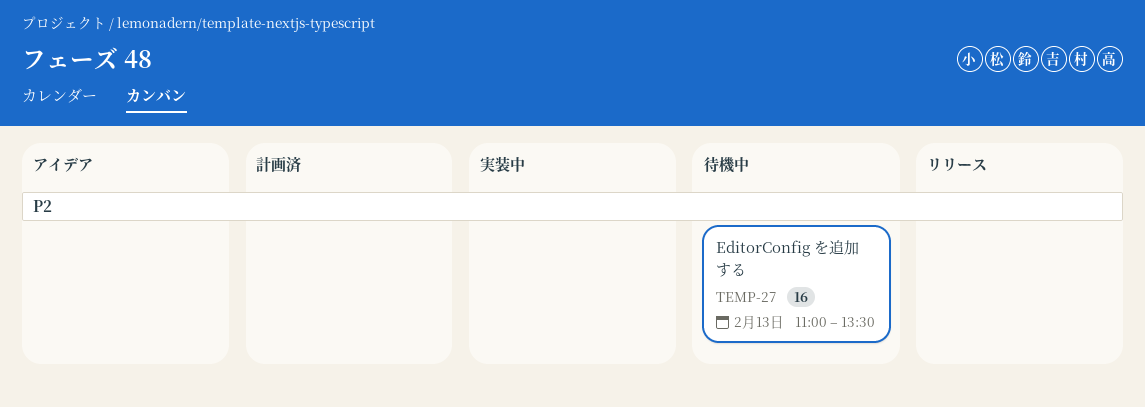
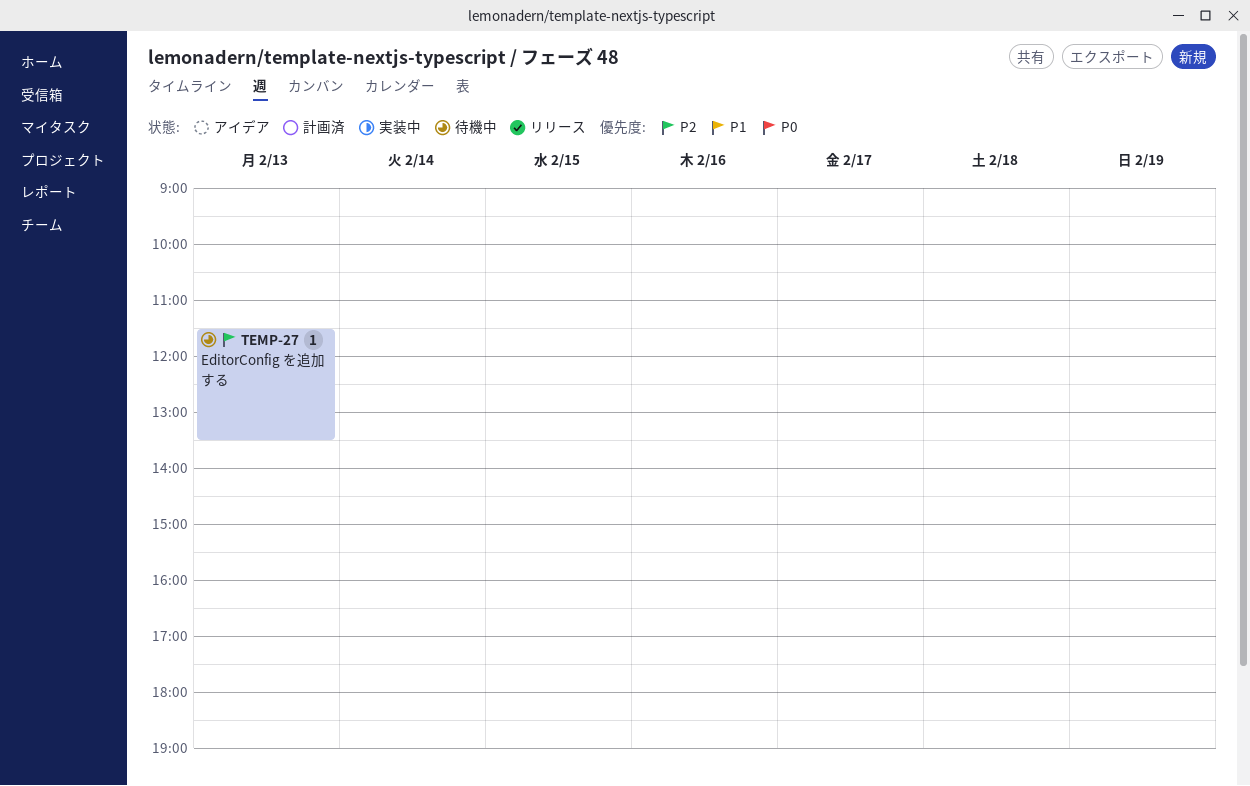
TEMP-27, estimate: 16 -> 1
TEMP-27, begins: 11:00 -> 11:30

